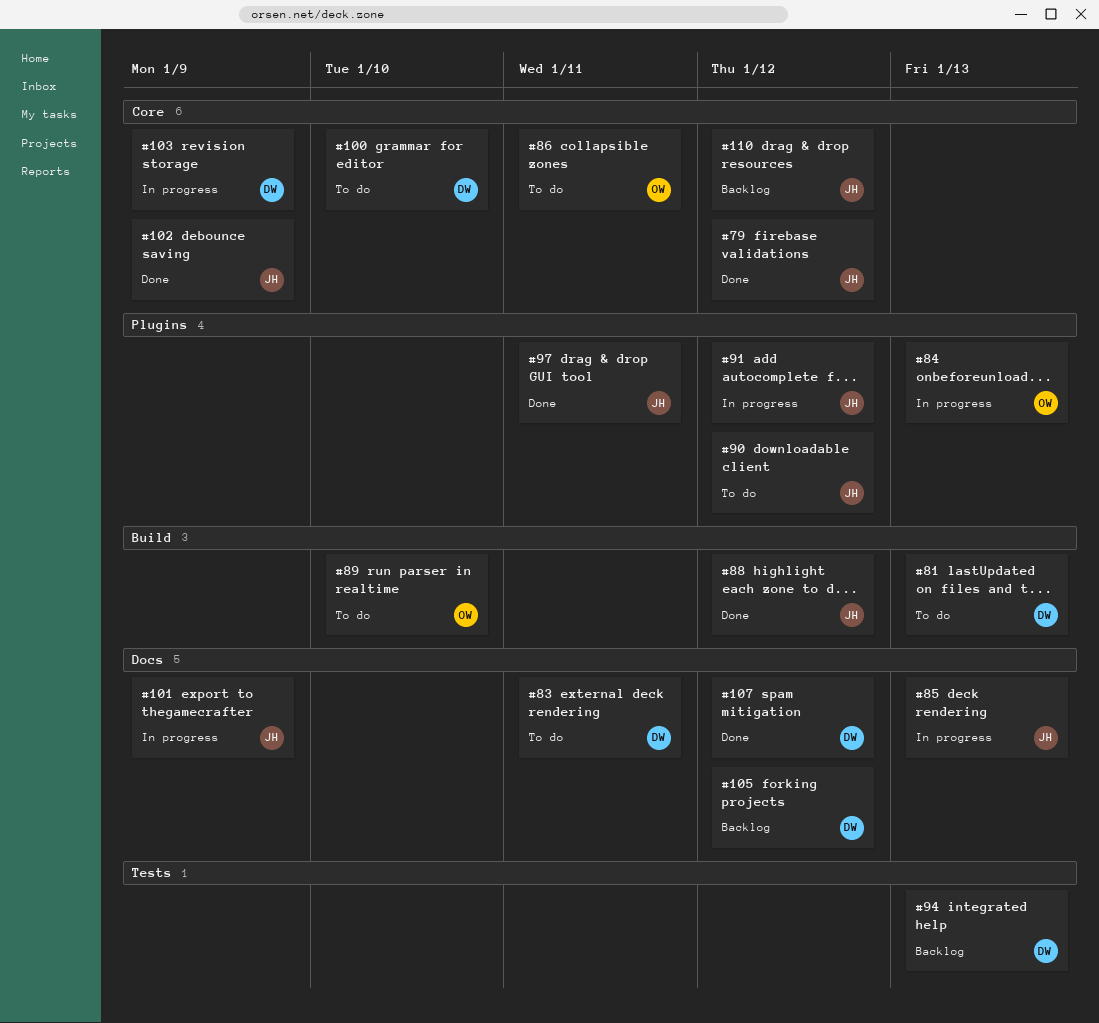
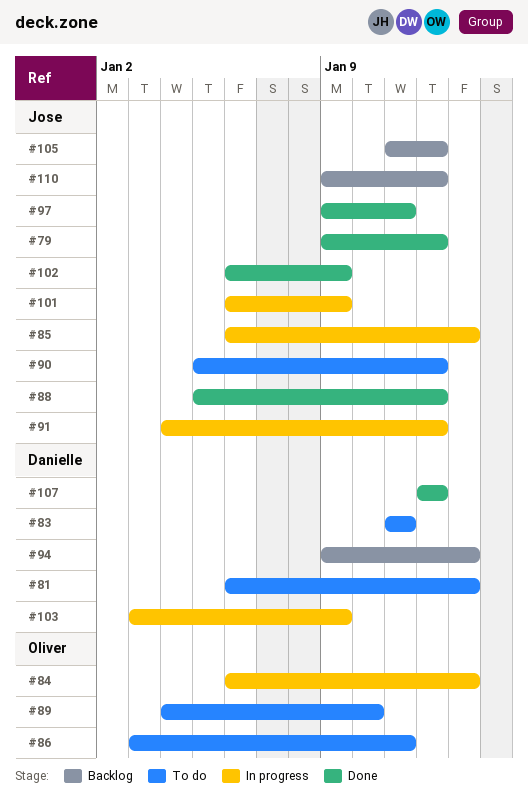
#100: present -> none
#105, owner: Danielle -> Jose

